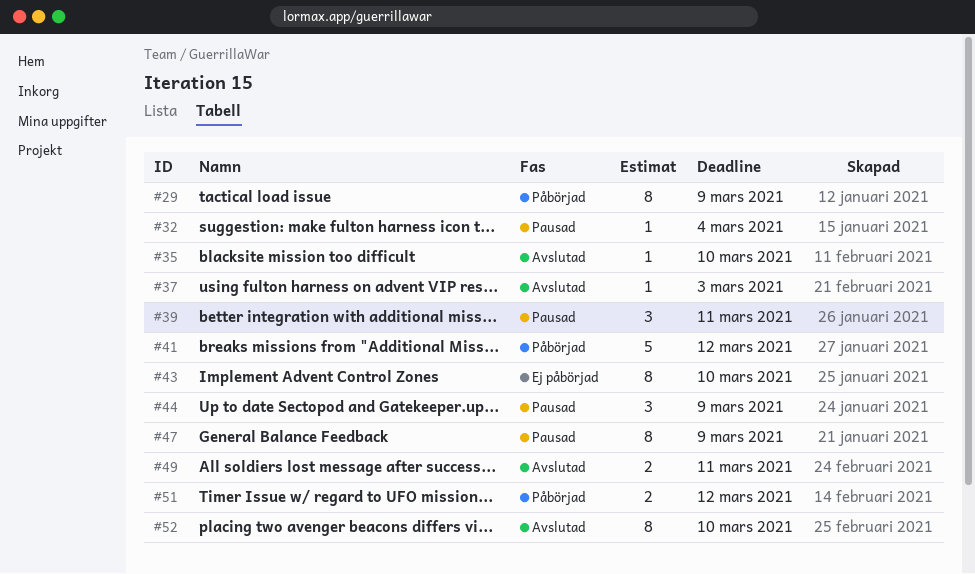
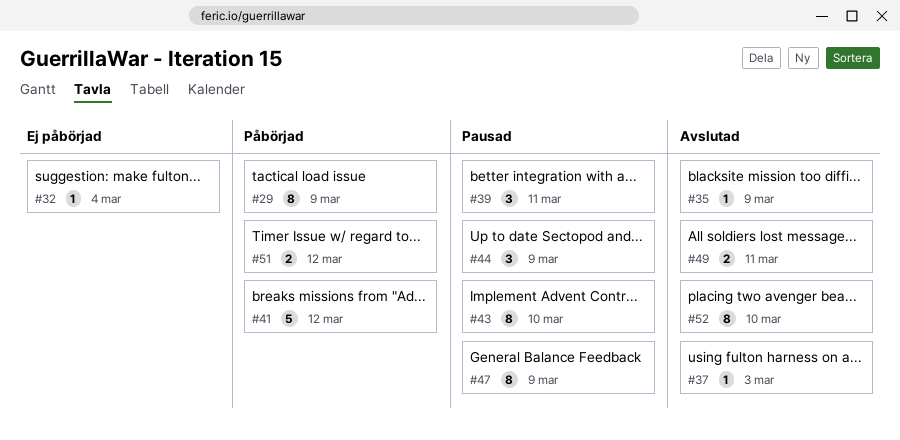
#32, status: Pausad -> Ej påbörjad
#35, due: Mar 10 -> Mar 9
#43, status: Ej påbörjad -> Pausad

